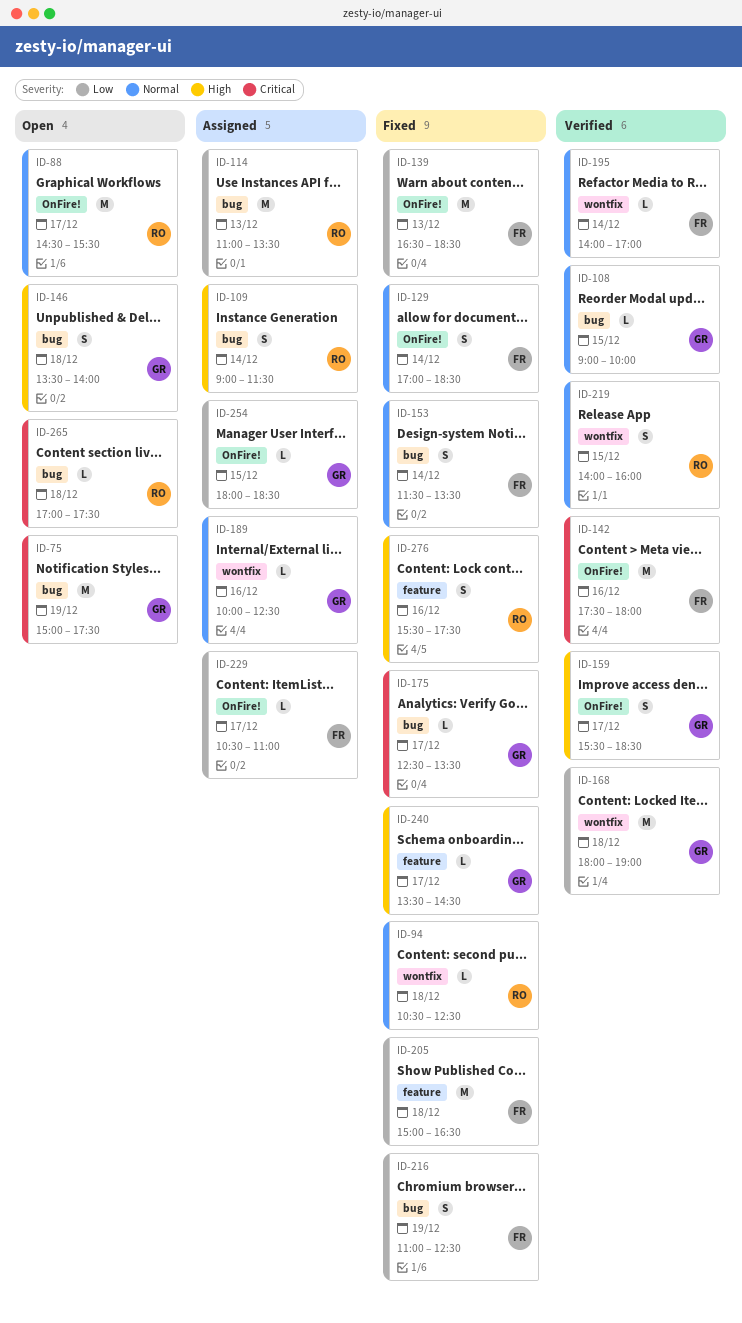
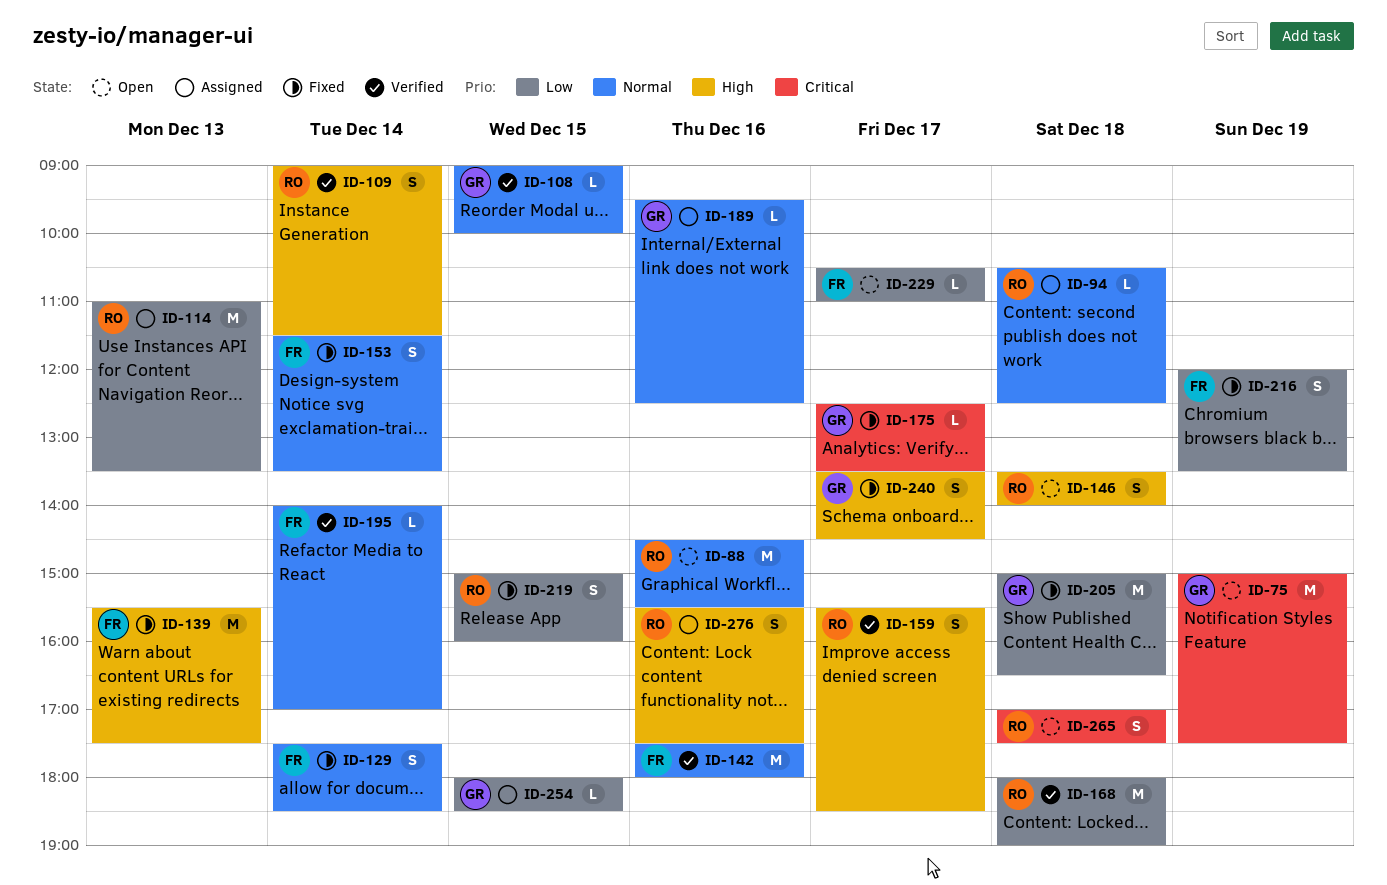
ID-88, day: Dec 17 -> Dec 16
ID-94, status: Fixed -> Assigned
ID-109, status: Assigned -> Verified
ID-129, begins: 17:00 -> 17:30
ID-139, priority: Low -> High
ID-139, begins: 16:30 -> 15:30
ID-139, ends: 18:30 -> 17:30
ID-142, priority: Critical -> Normal
ID-146, owner: GR -> RO
ID-159, owner: GR -> RO
ID-168, owner: GR -> RO
ID-189, begins: 10:00 -> 09:30
ID-205, owner: FR -> GR
ID-216, begins: 11:00 -> 12:00
ID-216, ends: 12:30 -> 13:30
ID-219, status: Verified -> Fixed
ID-219, priority: Normal -> Low
ID-219, begins: 14:00 -> 15:00
ID-229, status: Assigned -> Open
ID-240, estimate: L -> S
ID-265, estimate: L -> S
ID-276, status: Fixed -> Assigned

